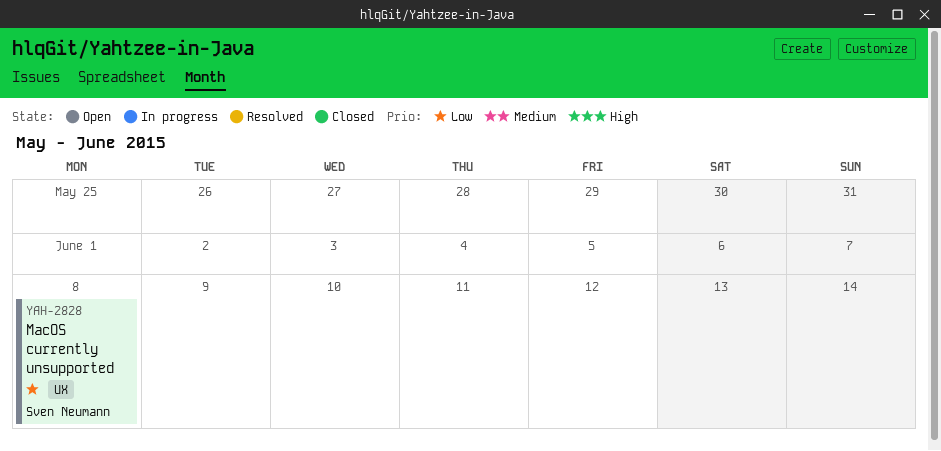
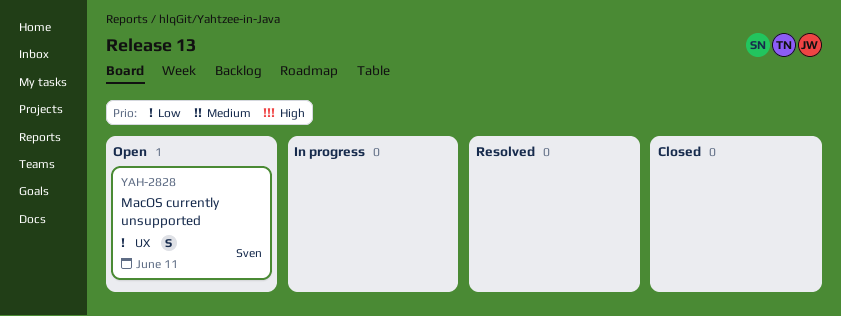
YAH-2828, due: Jun 8 -> Jun 11

